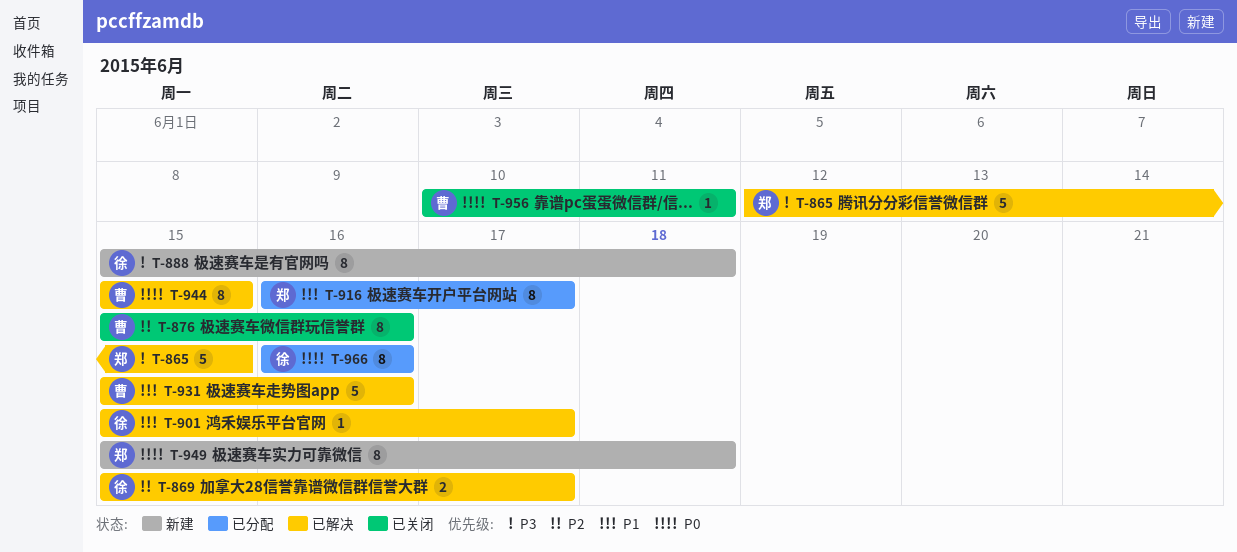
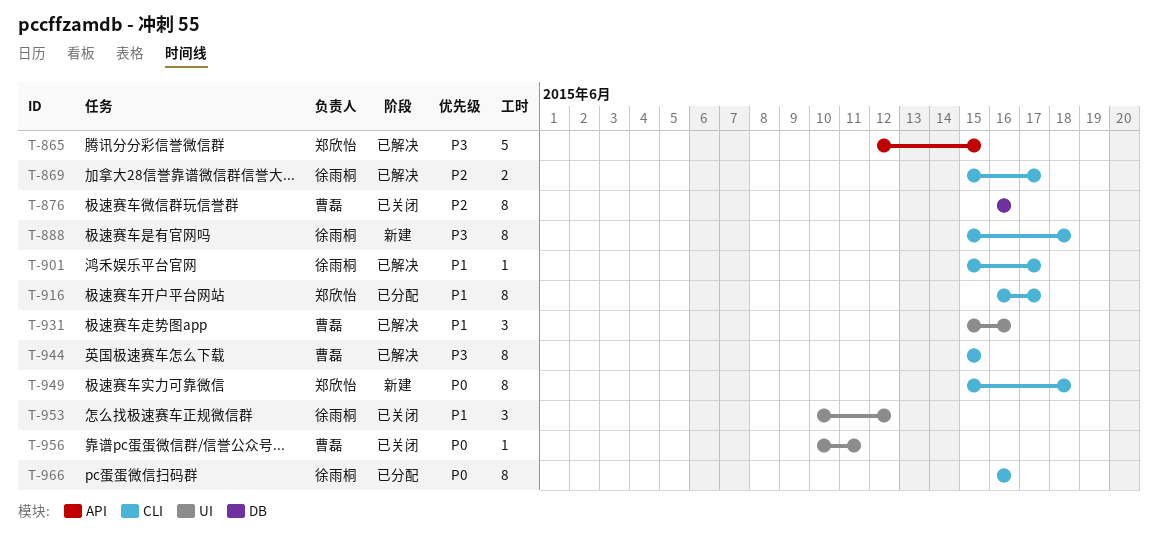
T-876, start: Jun 15 -> Jun 16
T-931, estimate: 5 -> 3
T-944, priority: P0 -> P3
T-953: none -> present

